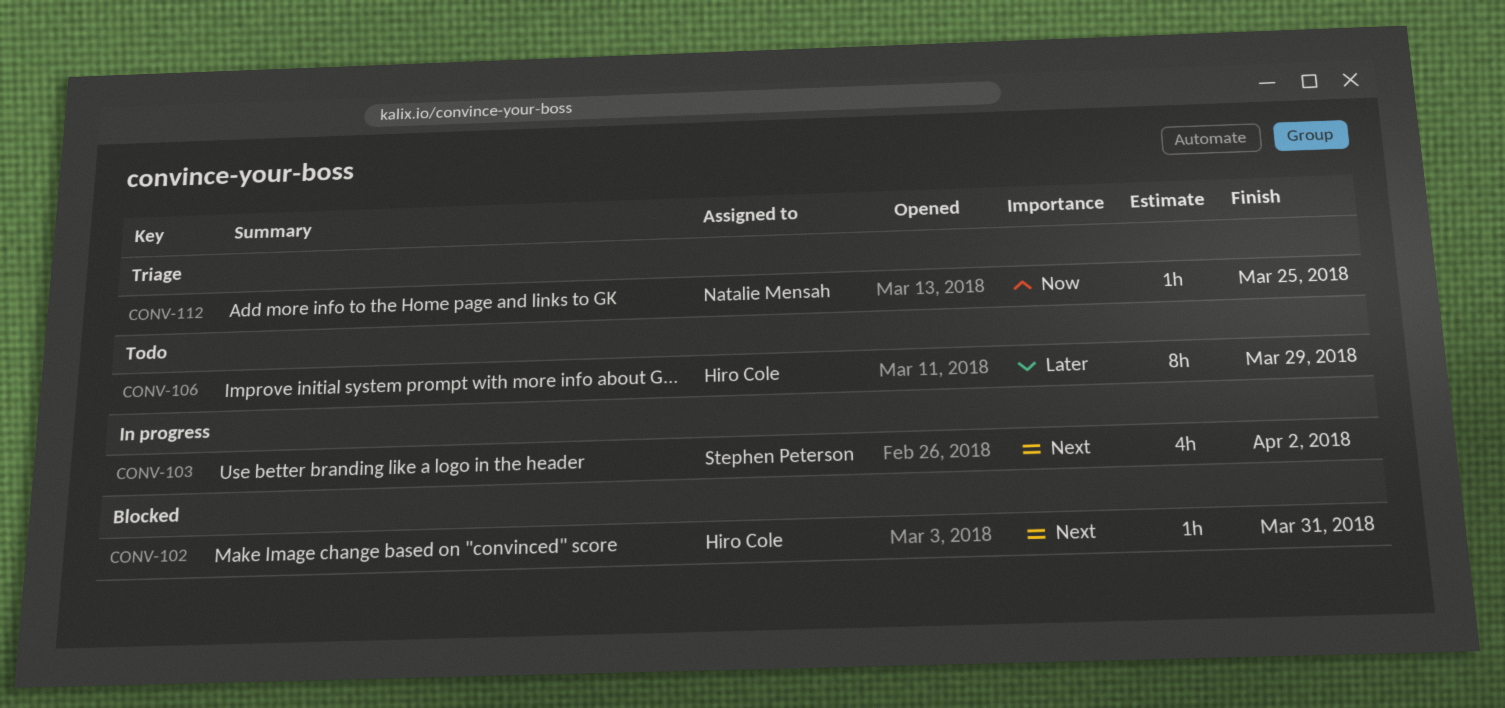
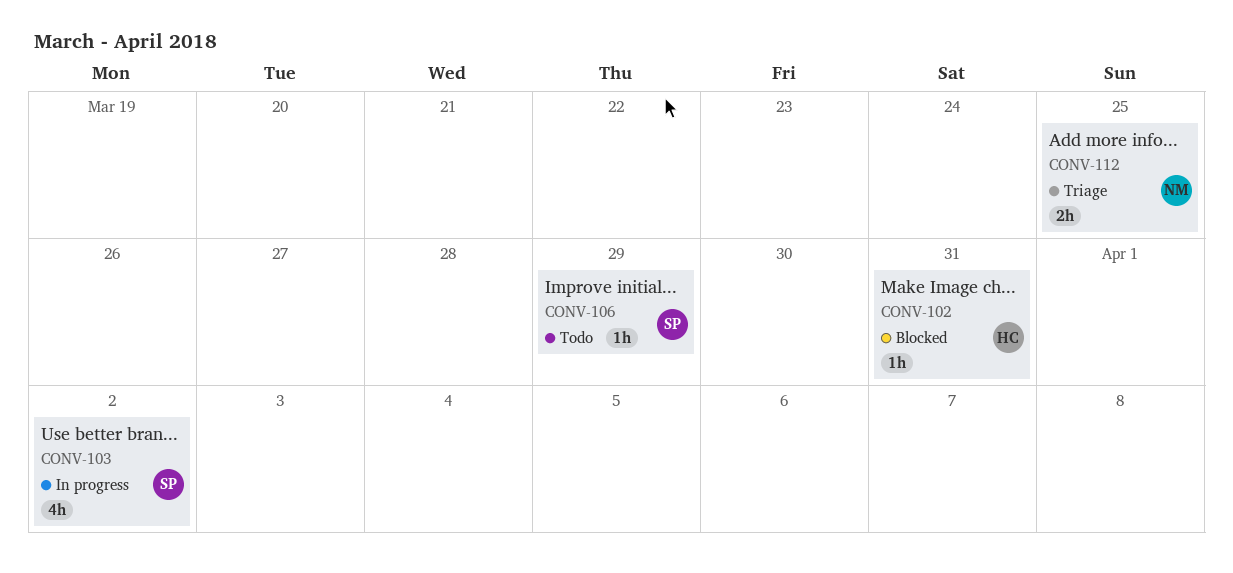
CONV-106, owner: Hiro Cole -> Stephen Peterson
CONV-106, estimate: 8h -> 1h
CONV-112, estimate: 1h -> 2h

